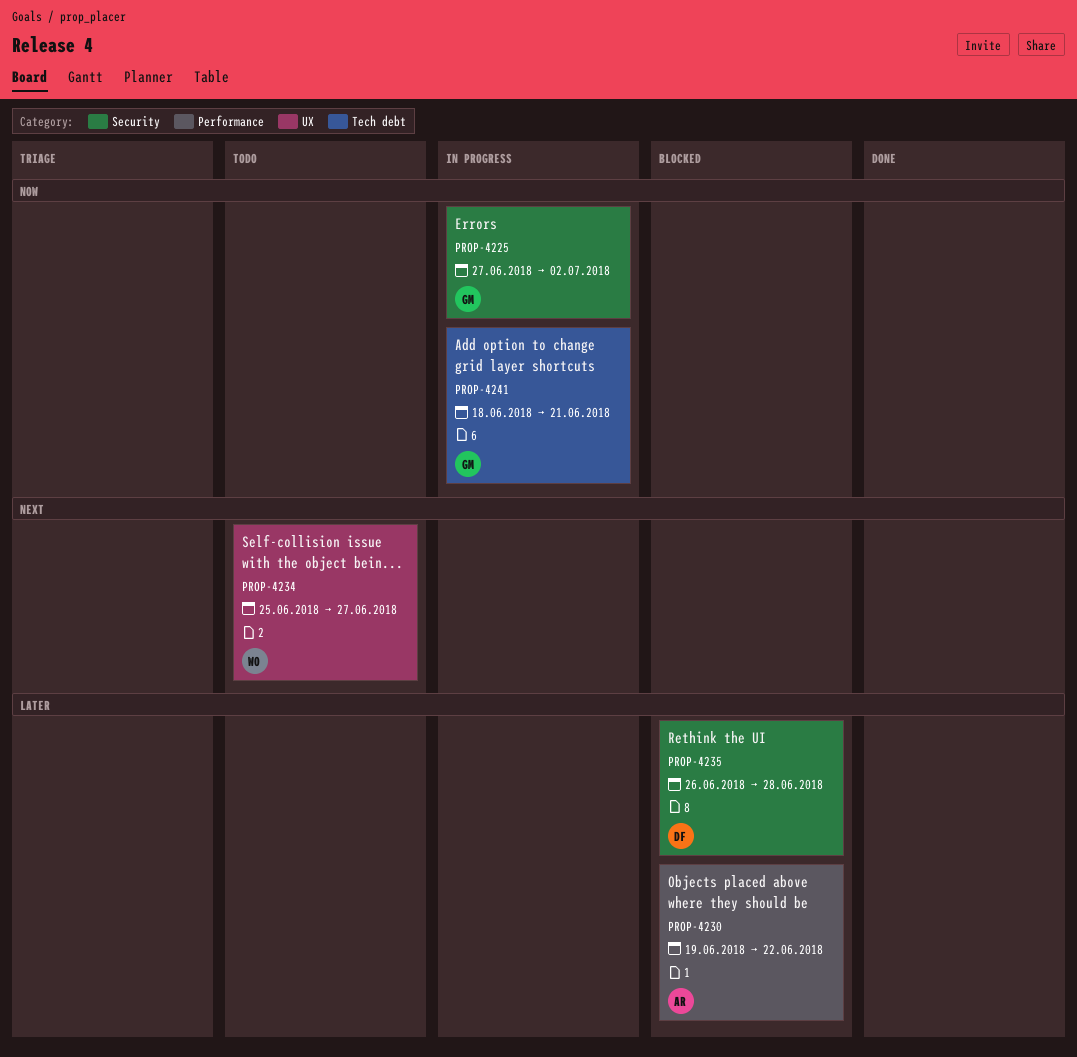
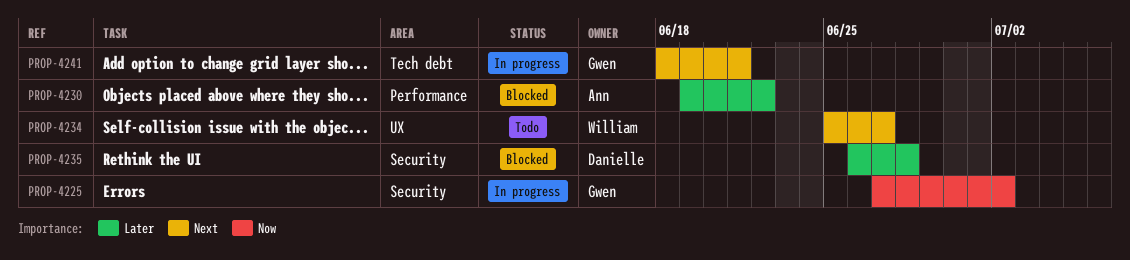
PROP-4241, priority: Now -> Next

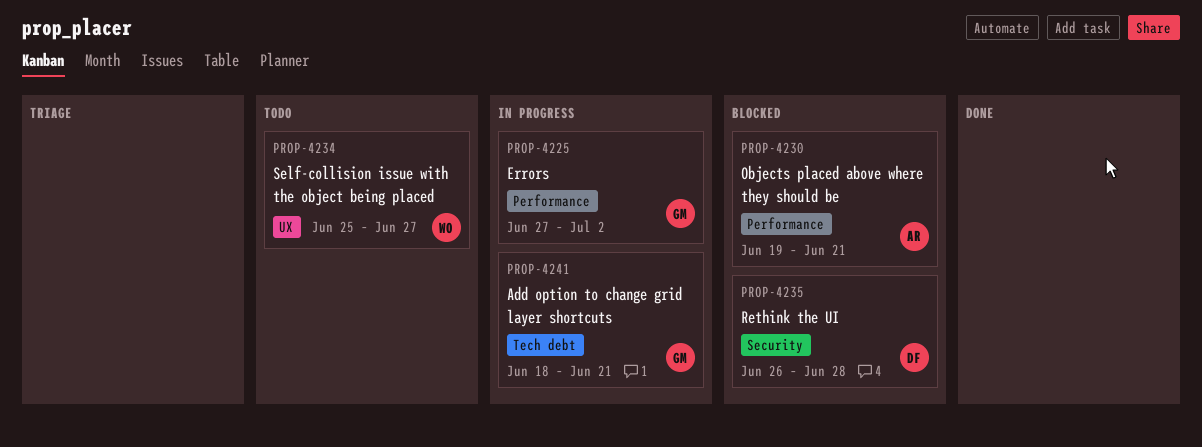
PROP-4225, label: Security -> Performance
PROP-4230, due: Jun 22 -> Jun 21

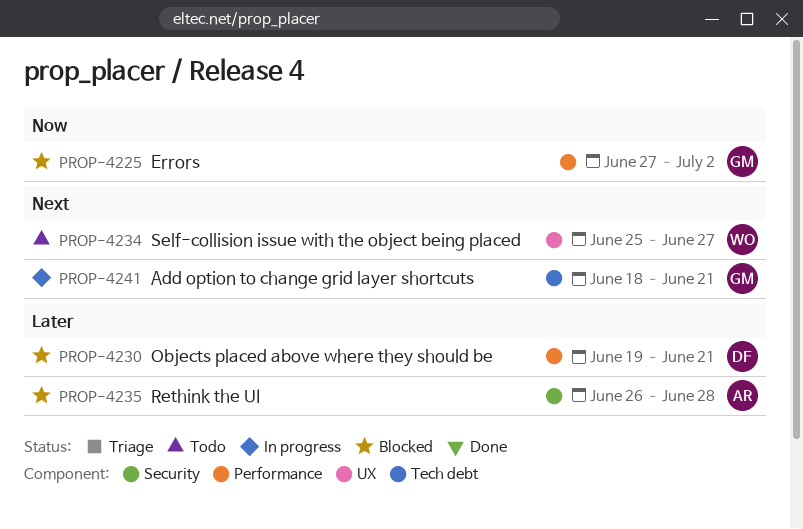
PROP-4225, status: In progress -> Blocked
PROP-4230, owner: AR -> DF
PROP-4235, owner: DF -> AR

